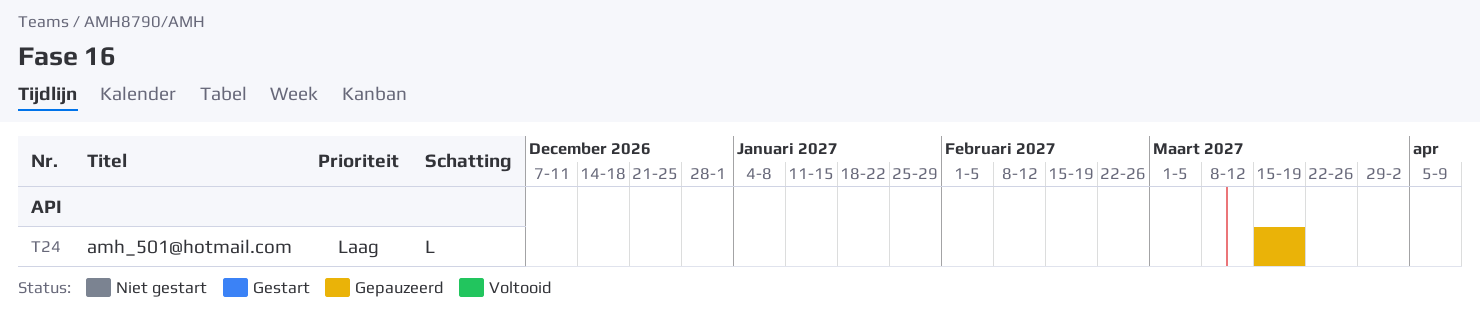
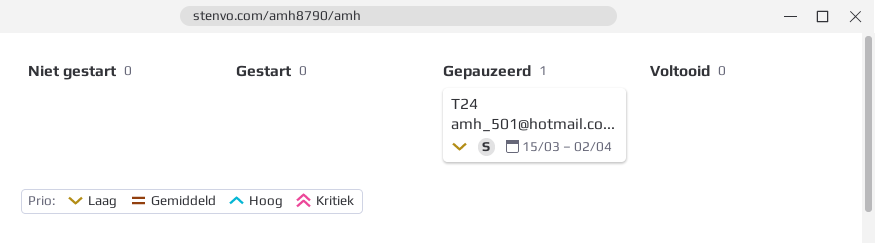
T24, estimate: L -> S
T24, due: Mar 19 -> Apr 2

